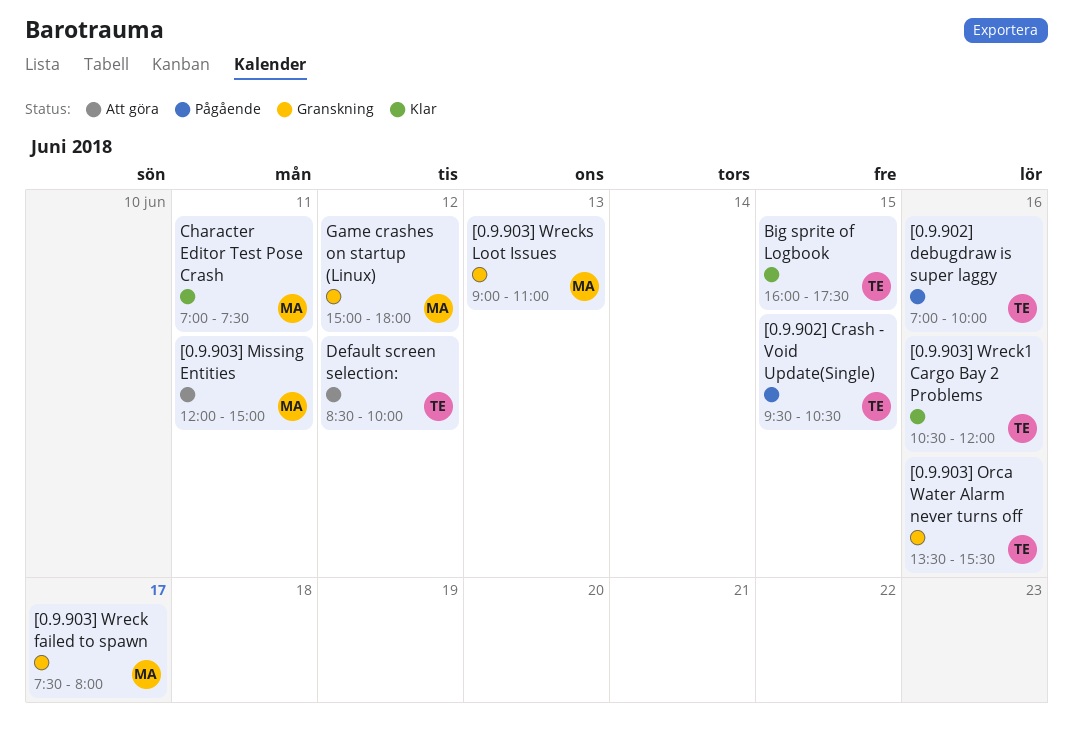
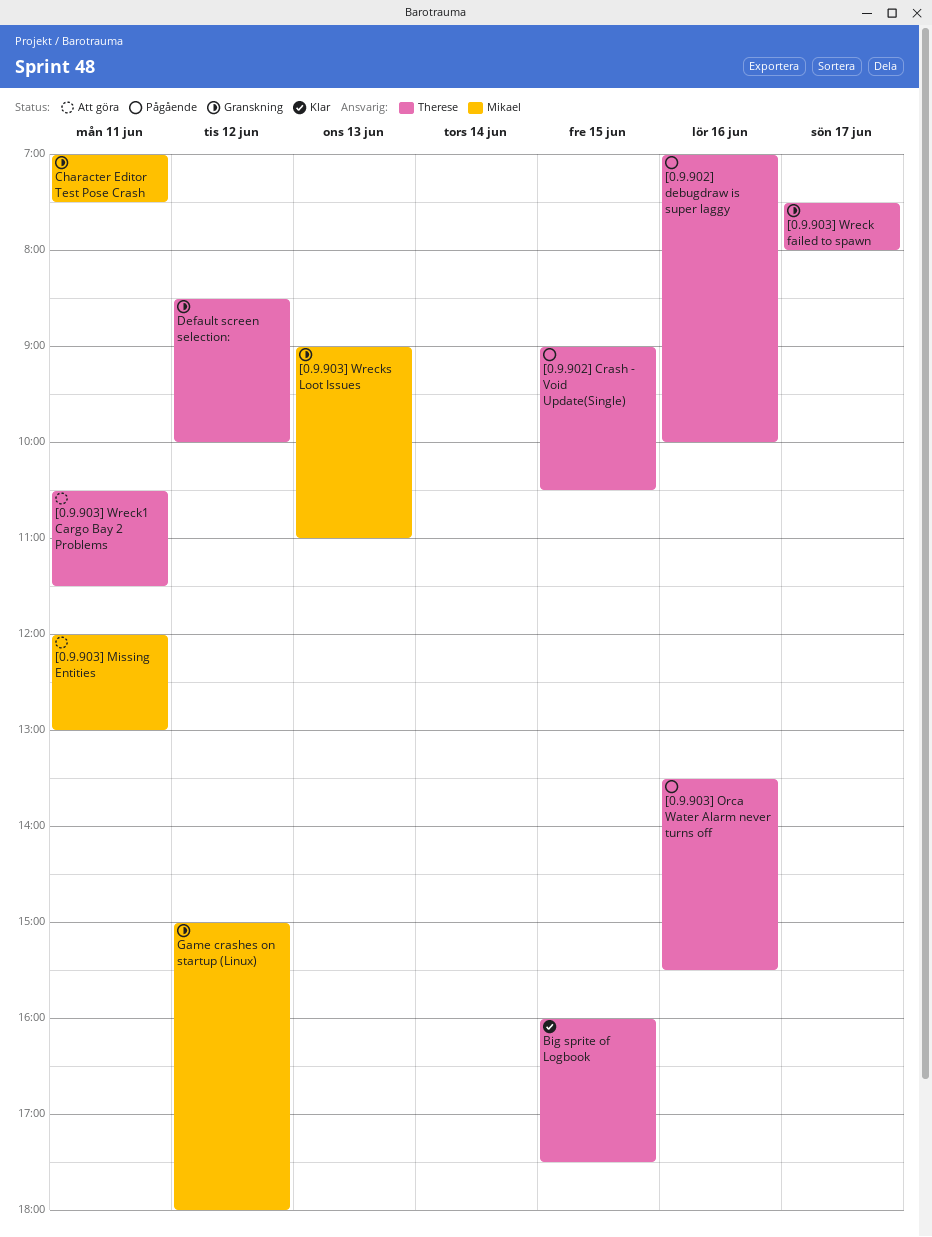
[0.9.902] Crash - Void Update(Single), begins: 09:30 -> 09:00
[0.9.903] Missing Entities, ends: 15:00 -> 13:00
[0.9.903] Orca Water Alarm never turns off, status: Granskning -> Pågående
[0.9.903] Wreck failed to spawn, owner: Mikael -> Therese
[0.9.903] Wreck1 Cargo Bay 2 Problems, status: Klar -> Att göra
[0.9.903] Wreck1 Cargo Bay 2 Problems, day: Jun 16 -> Jun 11
[0.9.903] Wreck1 Cargo Bay 2 Problems, ends: 12:00 -> 11:30
Character Editor Test Pose Crash, status: Klar -> Granskning
Default screen selection:, status: Att göra -> Granskning

